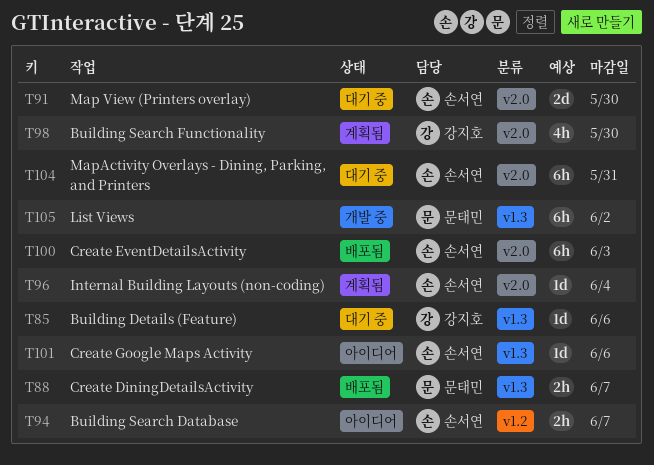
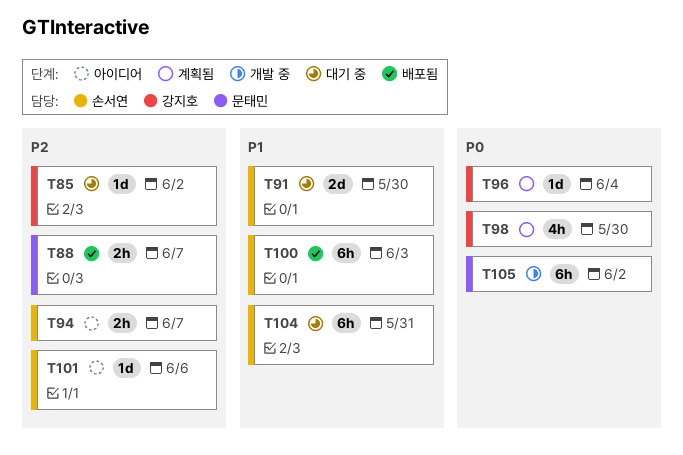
T85, due: Jun 6 -> Jun 2
T96, owner: 손서연 -> 강지호

